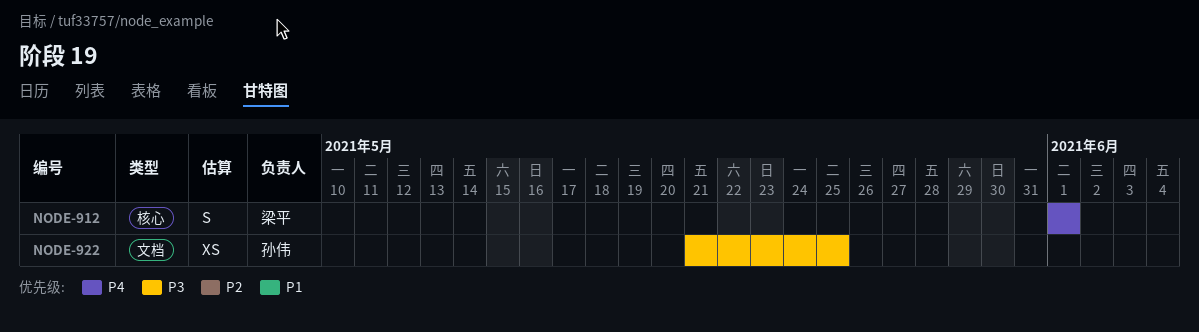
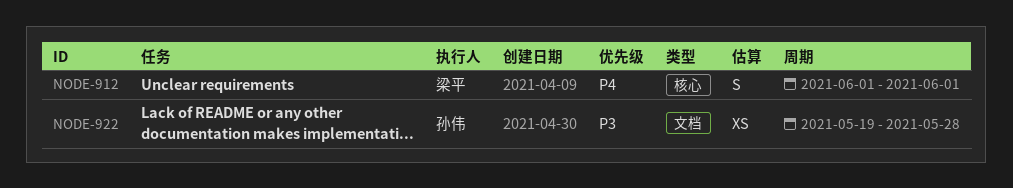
NODE-922, start: May 21 -> May 19
NODE-922, due: May 25 -> May 28

